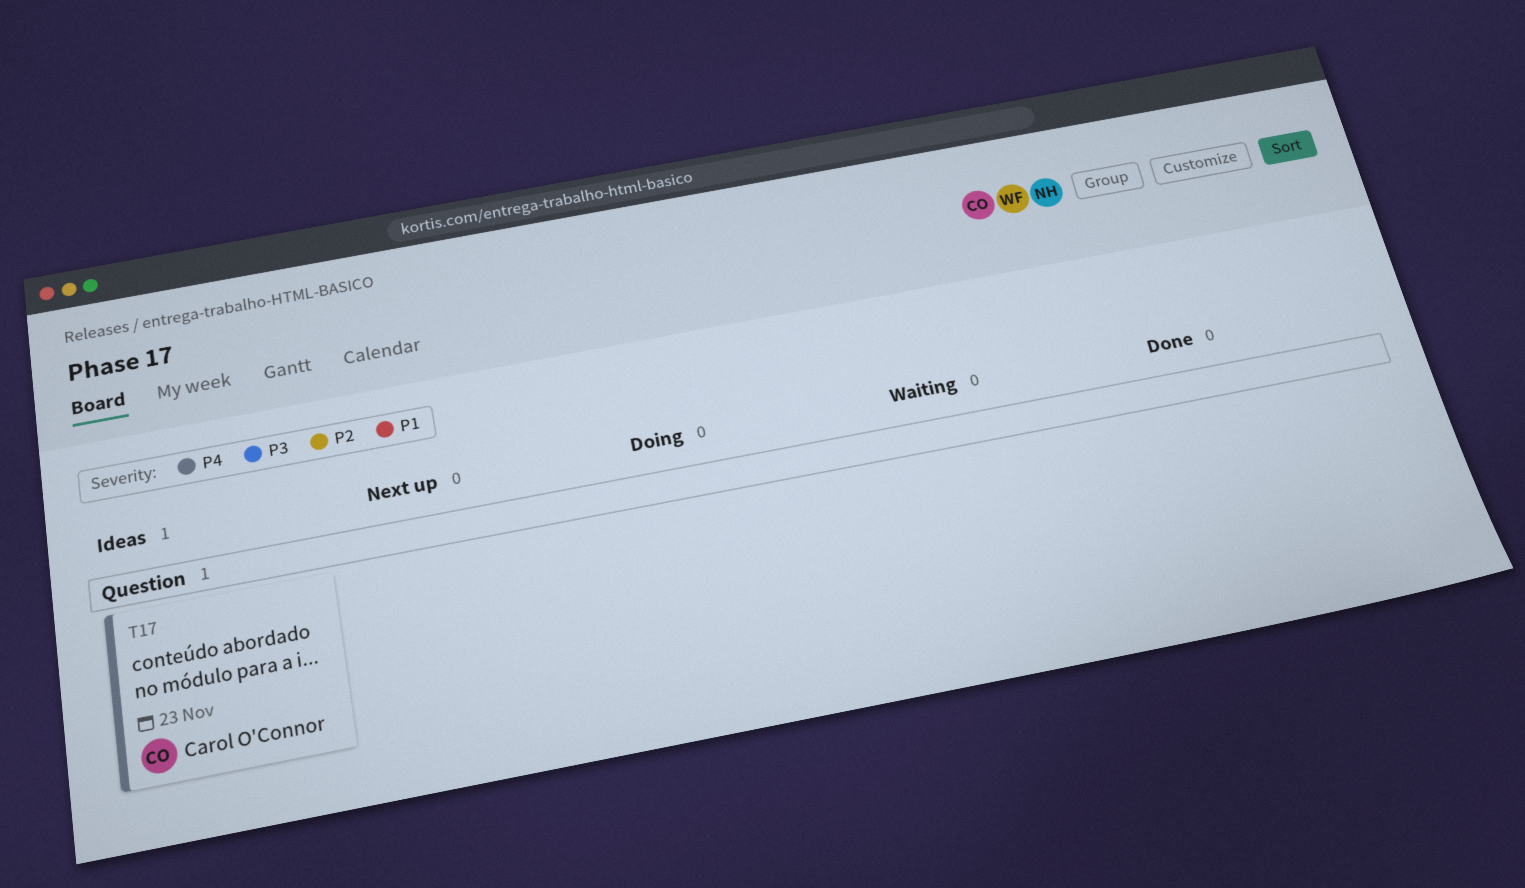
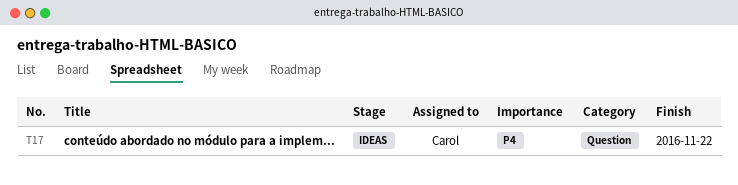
T17, due: Nov 23 -> Nov 22

